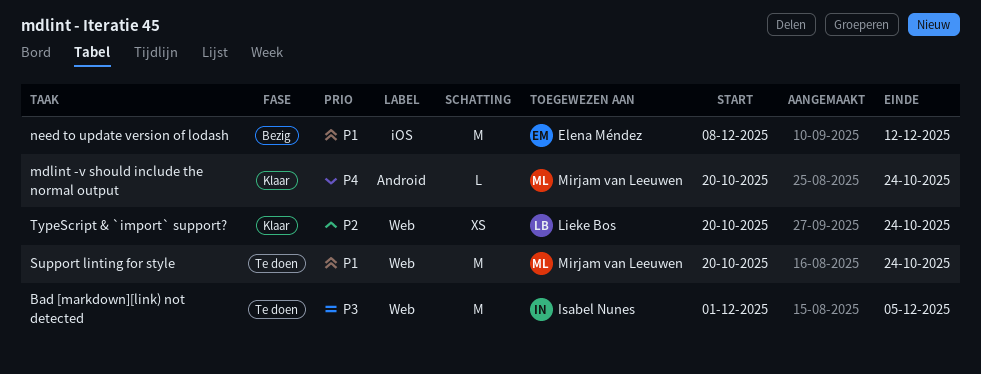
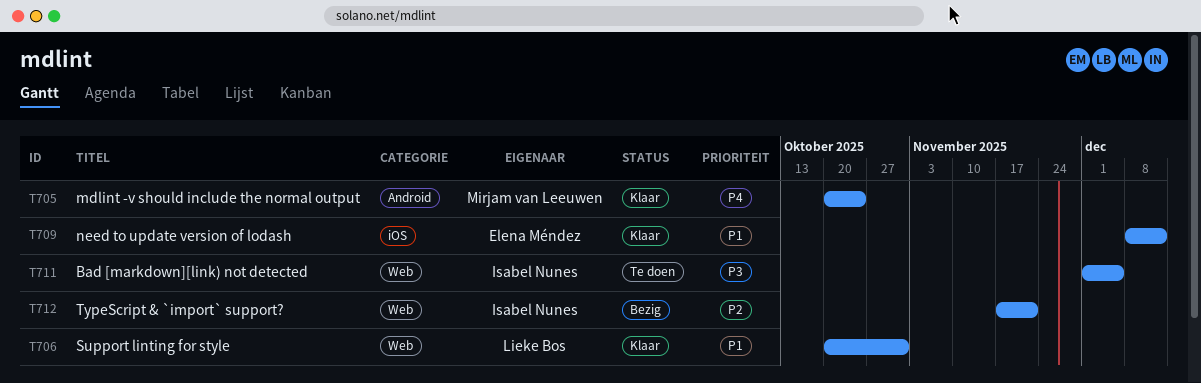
need to update version of lodash, status: Bezig -> Klaar
Support linting for style, status: Te doen -> Klaar
Support linting for style, owner: Mirjam van Leeuwen -> Lieke Bos
Support linting for style, due: Oct 24 -> Oct 31
TypeScript & `import` support?, status: Klaar -> Bezig
TypeScript & `import` support?, owner: Lieke Bos -> Isabel Nunes
TypeScript & `import` support?, start: Oct 20 -> Nov 17
TypeScript & `import` support?, due: Oct 24 -> Nov 21

